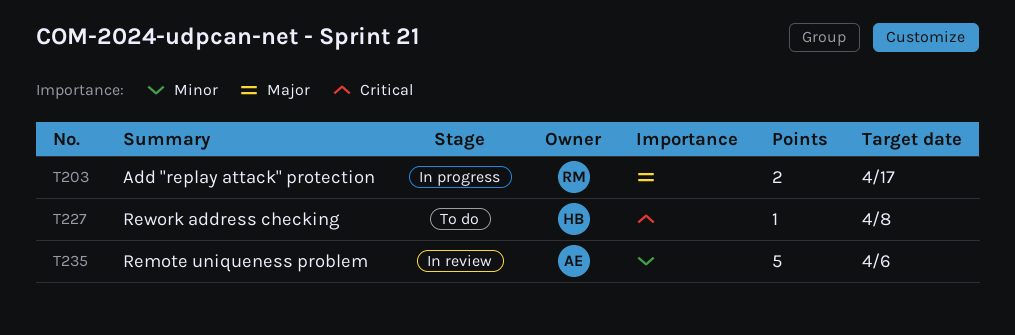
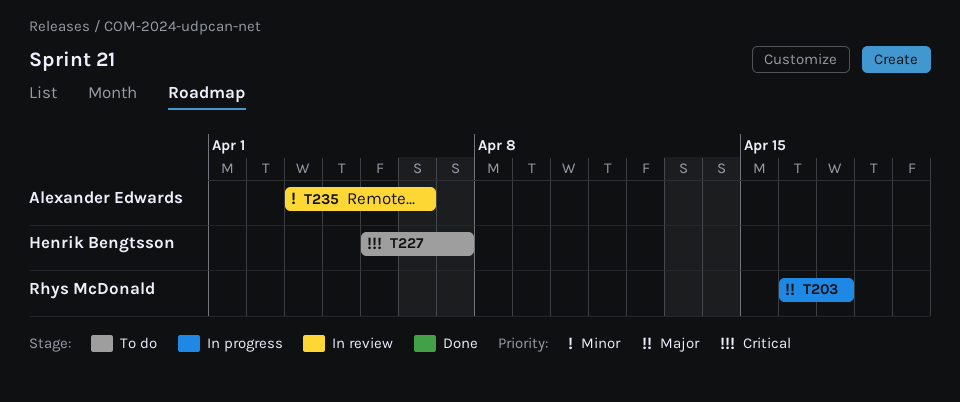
T227, due: Apr 8 -> Apr 7

